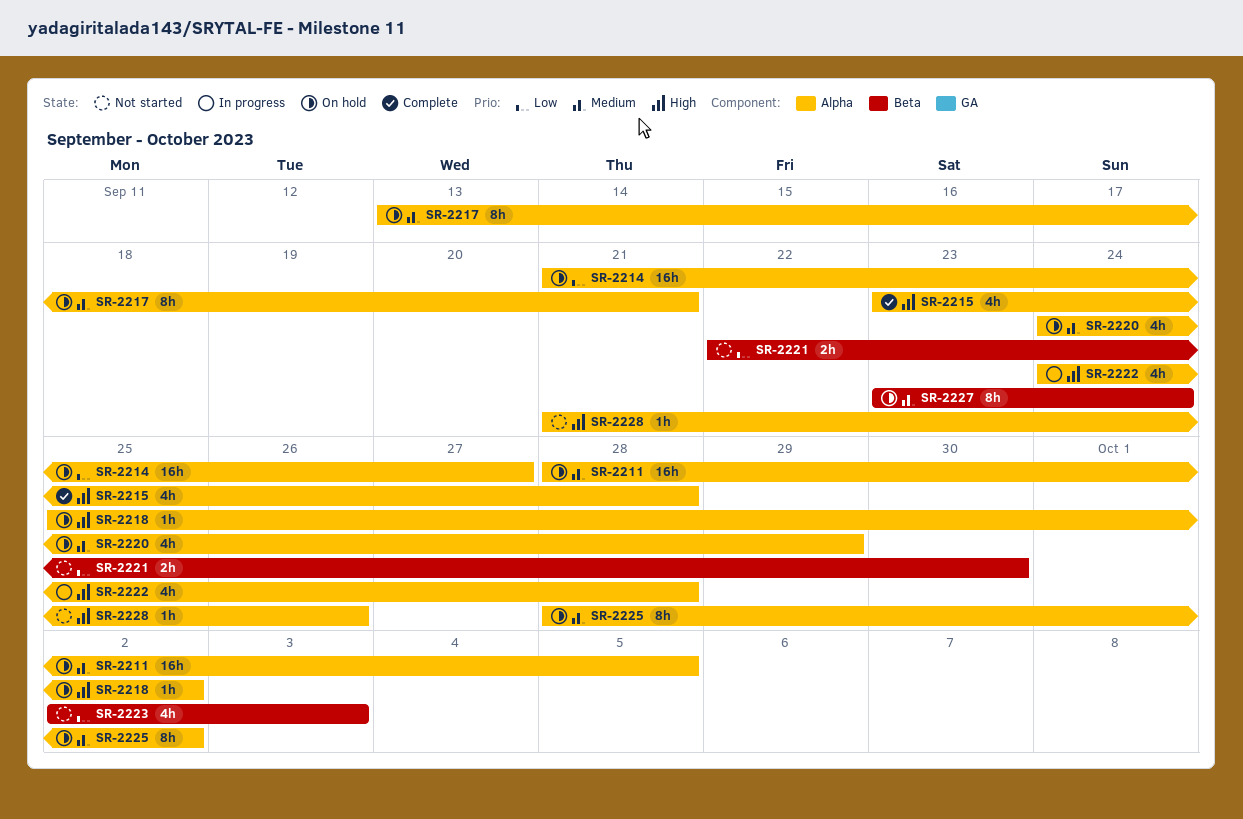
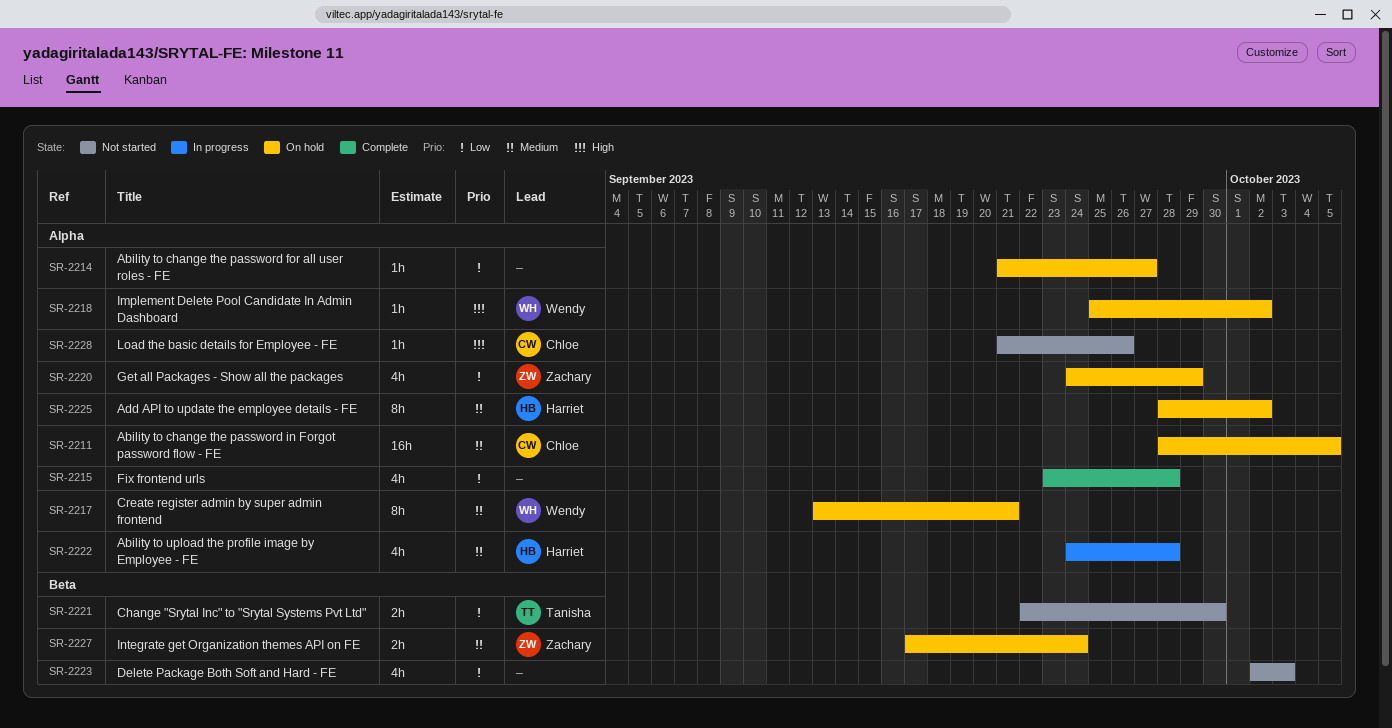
SR-2214, estimate: 16h -> 1h
SR-2215, priority: High -> Low
SR-2220, priority: Medium -> Low
SR-2222, priority: High -> Medium
SR-2227, estimate: 8h -> 2h
SR-2227, start: Sep 23 -> Sep 17

